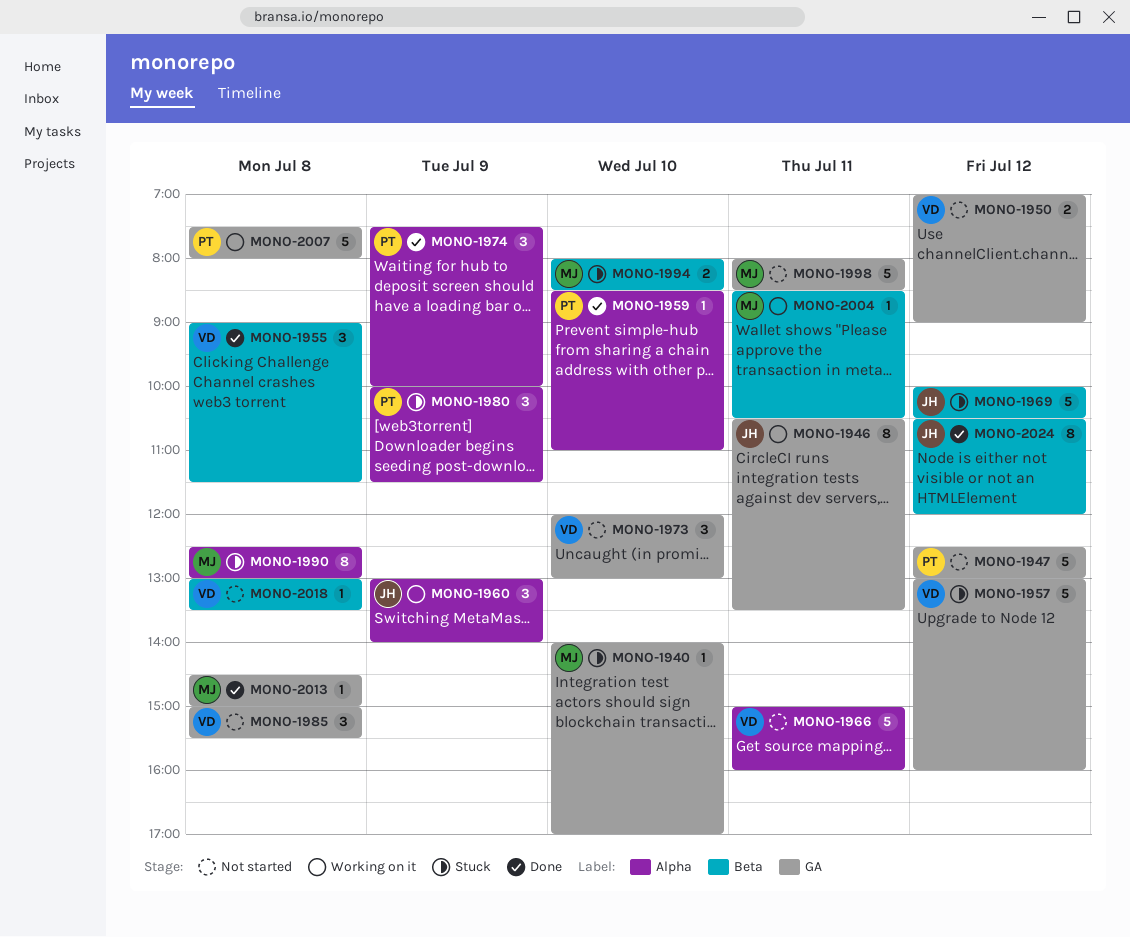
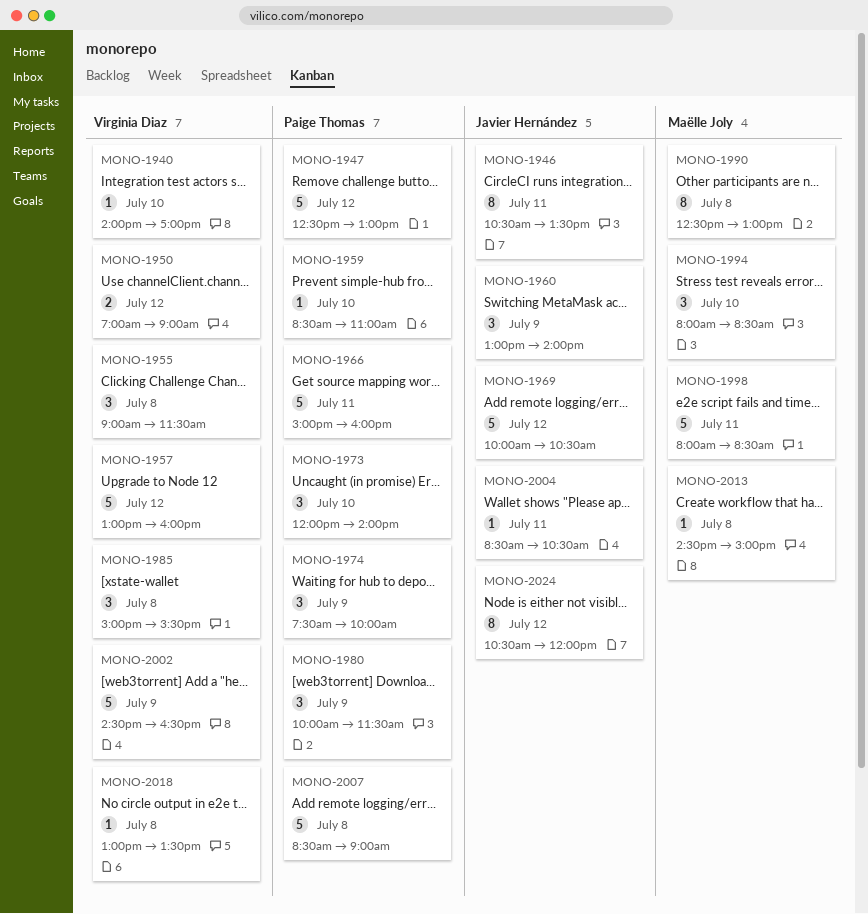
MONO-1940, owner: Maëlle Joly -> Virginia Diaz
MONO-1966, owner: Virginia Diaz -> Paige Thomas
MONO-1973, owner: Virginia Diaz -> Paige Thomas
MONO-1973, ends: 13:00 -> 14:00
MONO-1994, estimate: 2 -> 3
MONO-2002: none -> present
MONO-2004, owner: Maëlle Joly -> Javier Hernández
MONO-2007, begins: 07:30 -> 08:30
MONO-2007, ends: 08:00 -> 09:00

